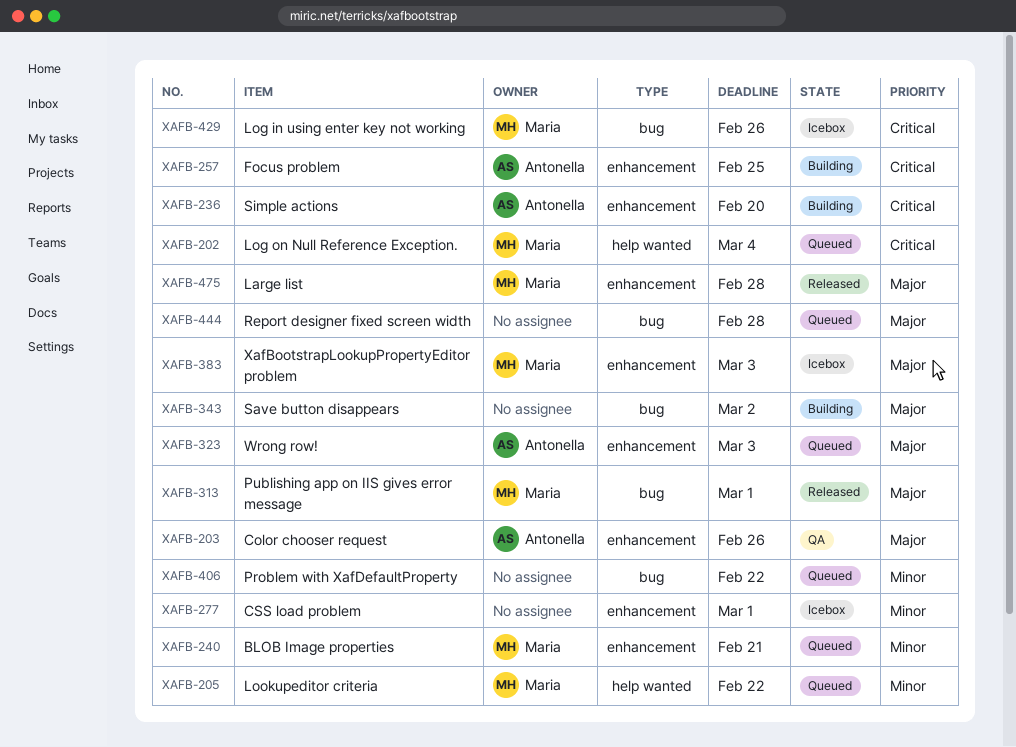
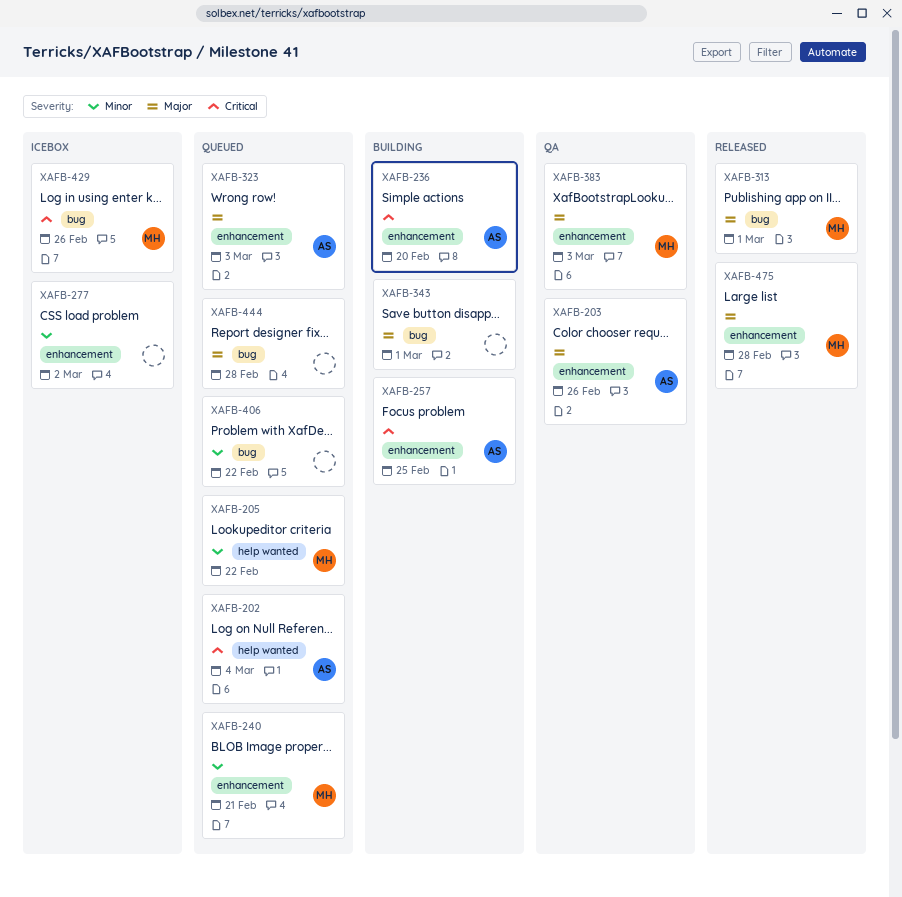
XAFB-202, owner: Maria -> Antonella
XAFB-277, due: Mar 1 -> Mar 2
XAFB-343, due: Mar 2 -> Mar 1
XAFB-383, status: Icebox -> QA

